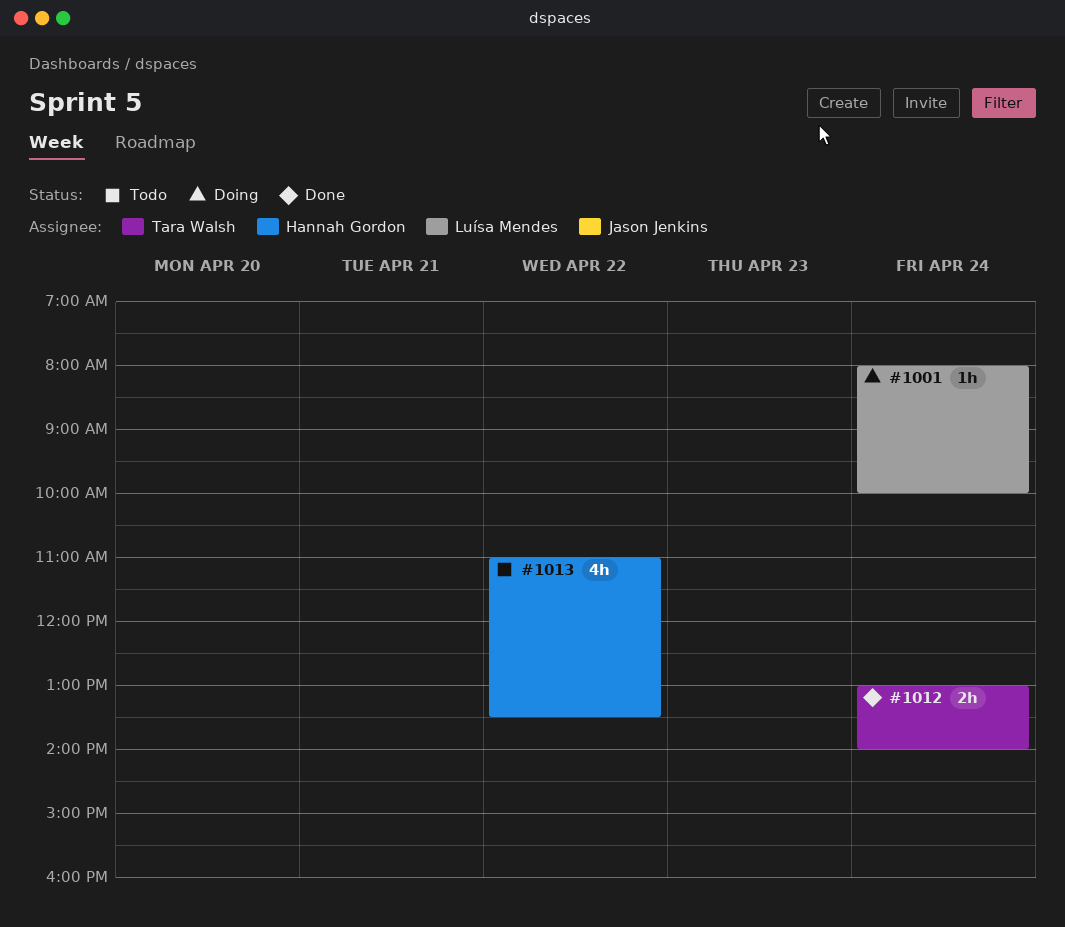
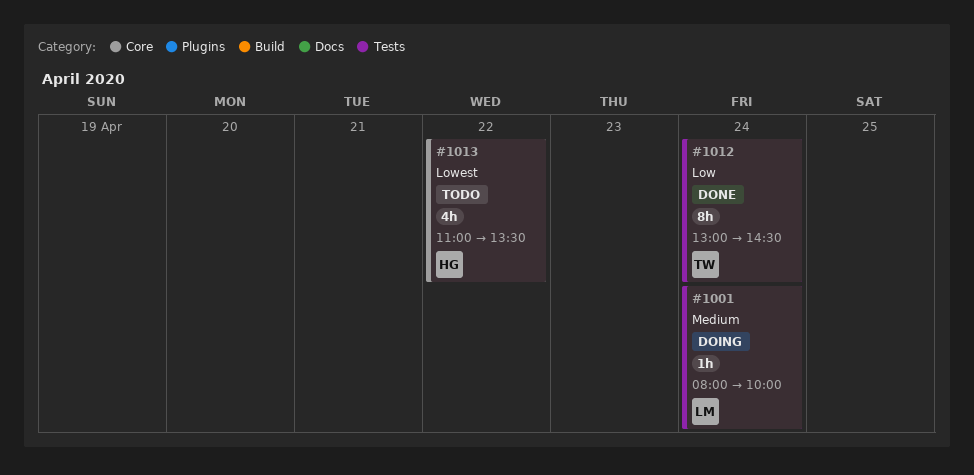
#1012, estimate: 2h -> 8h
#1012, ends: 14:00 -> 14:30

